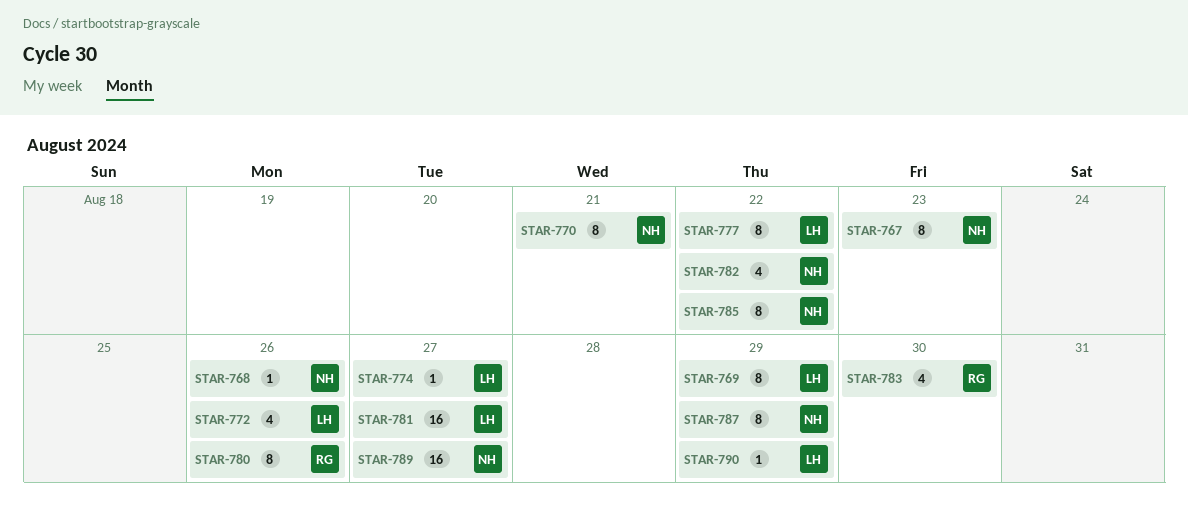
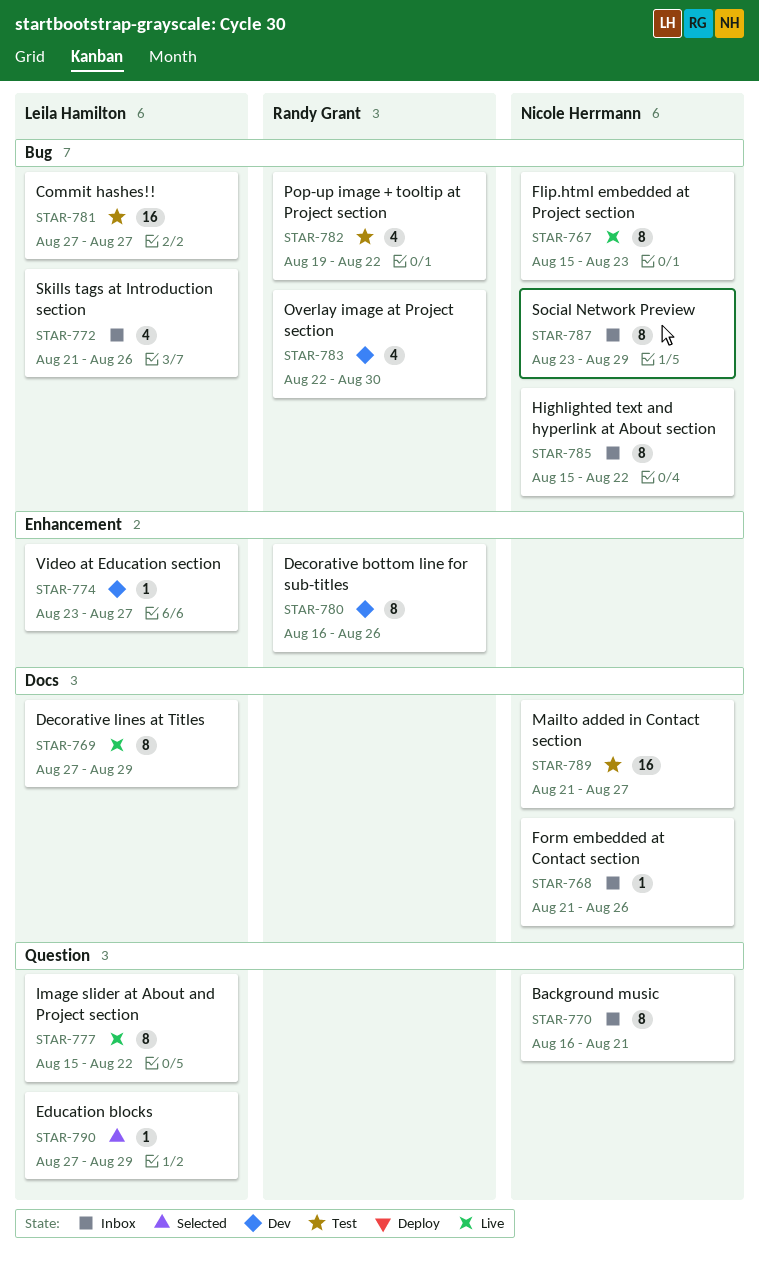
STAR-782, owner: Nicole Herrmann -> Randy Grant

